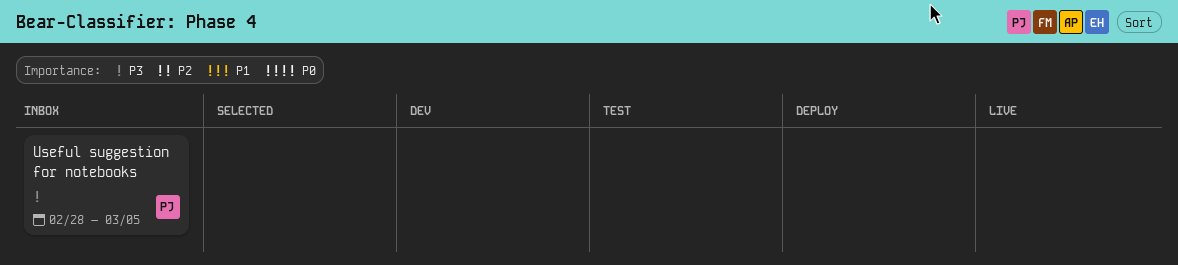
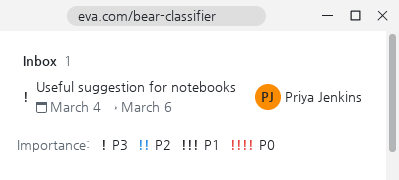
Useful suggestion for notebooks, start: Feb 28 -> Mar 4
Useful suggestion for notebooks, due: Mar 5 -> Mar 6

